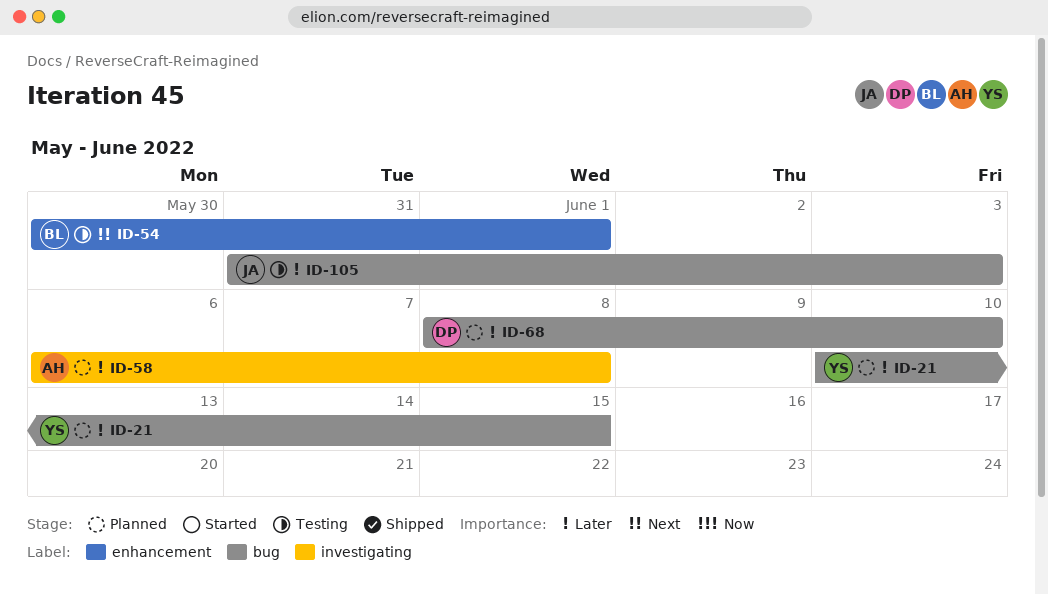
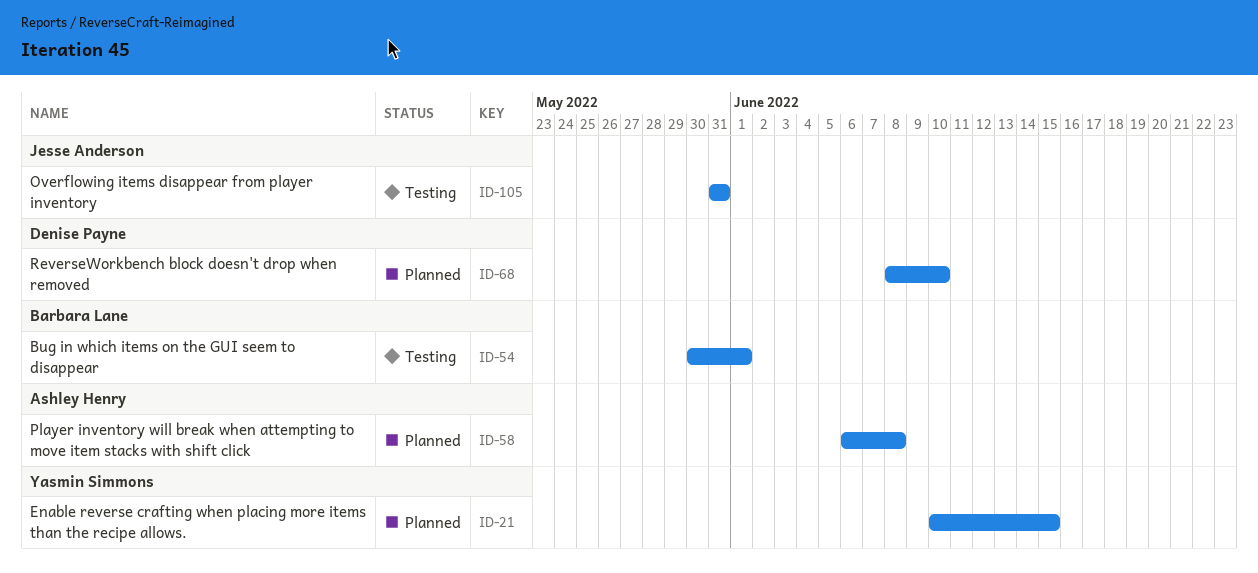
ID-105, due: Jun 3 -> May 31

